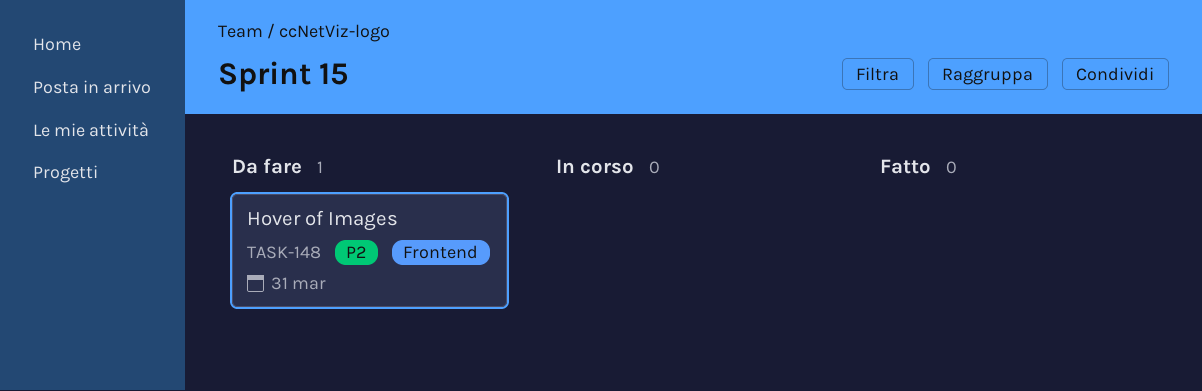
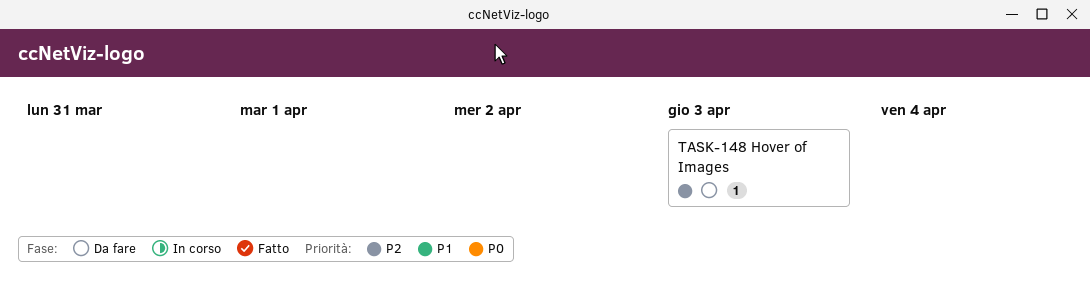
TASK-148, due: Mar 31 -> Apr 3

